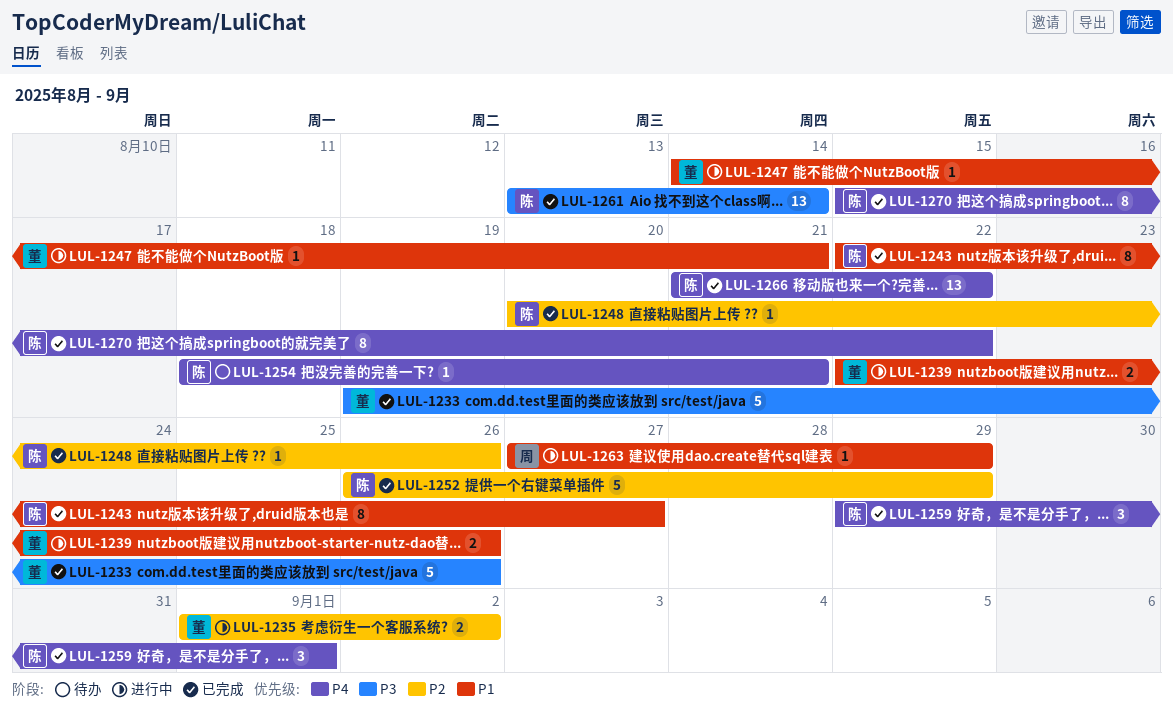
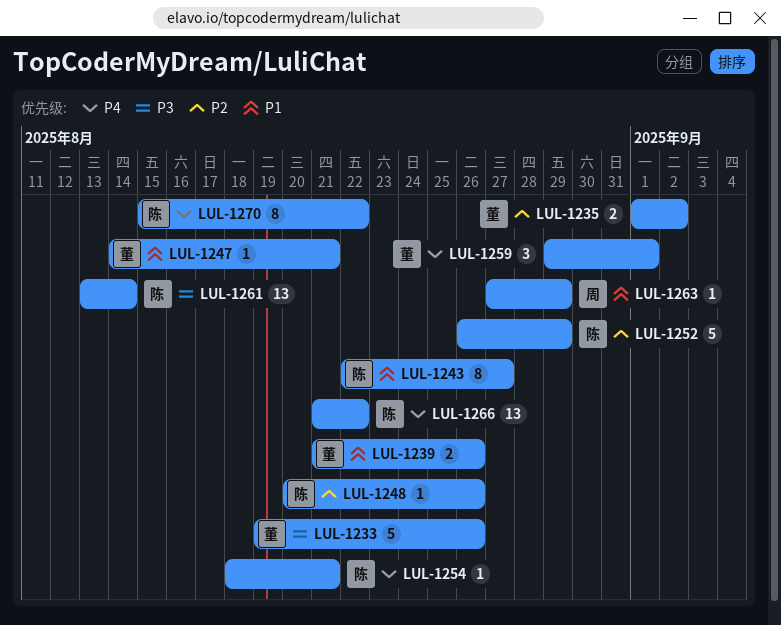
LUL-1239, start: Aug 22 -> Aug 21
LUL-1259, owner: 陈 -> 董

